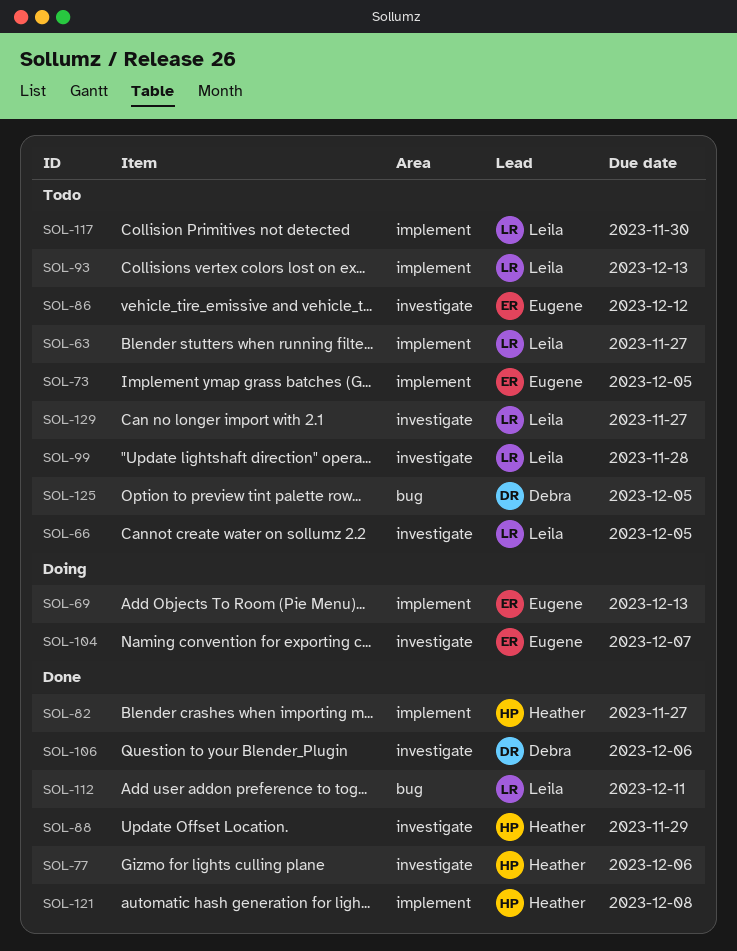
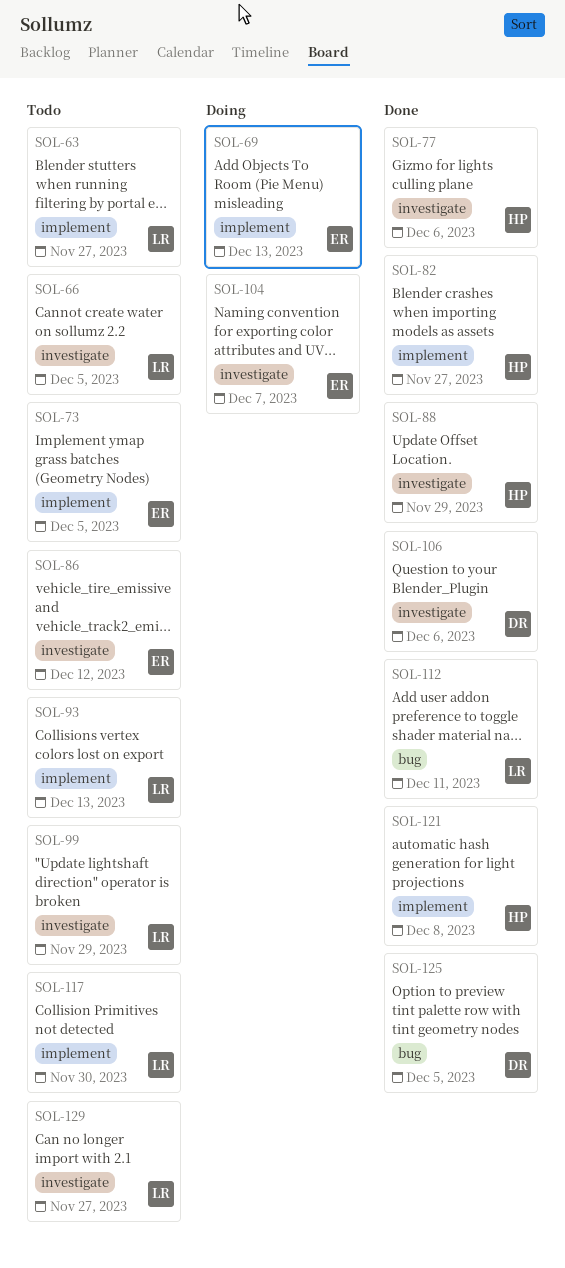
SOL-99, due: Nov 28 -> Nov 29
SOL-125, status: Todo -> Done

